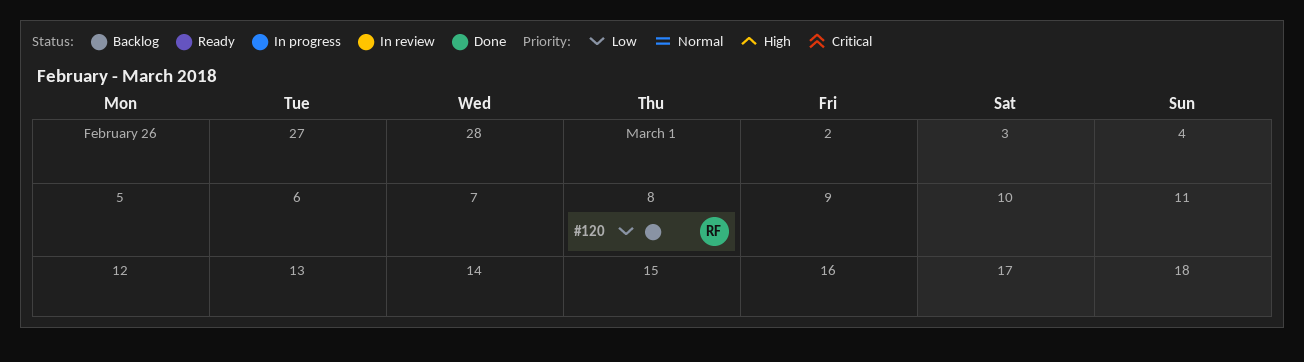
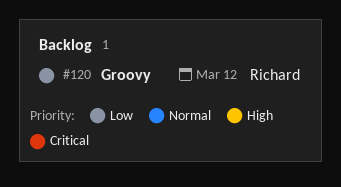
#120, due: Mar 8 -> Mar 12

